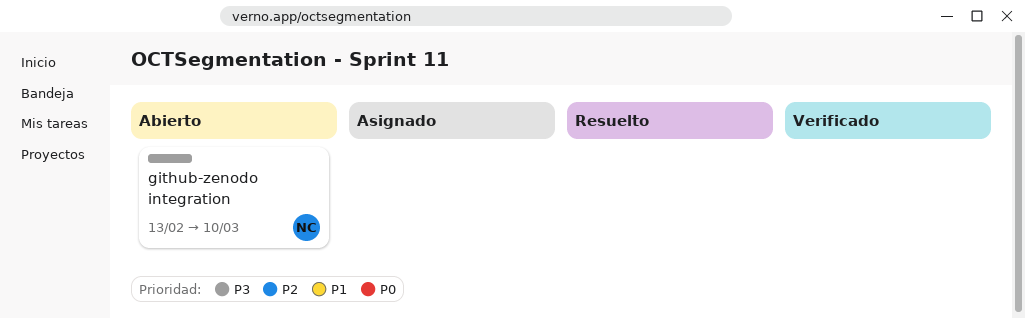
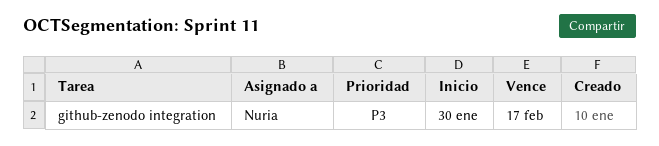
github-zenodo integration, start: Feb 13 -> Jan 30
github-zenodo integration, due: Mar 10 -> Feb 17

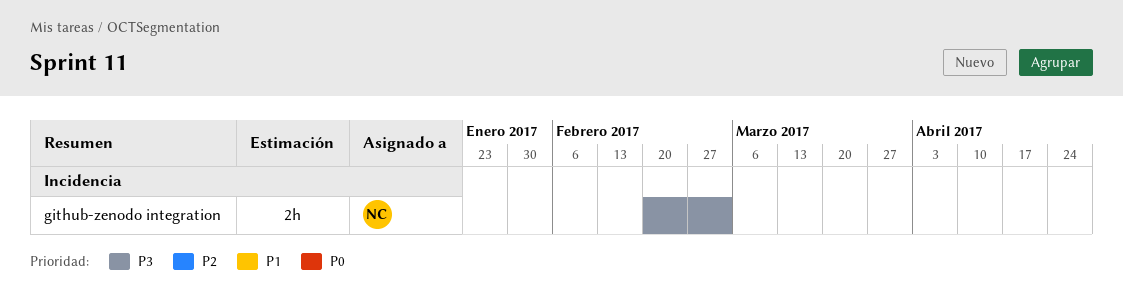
github-zenodo integration, start: Jan 30 -> Feb 20
github-zenodo integration, due: Feb 17 -> Mar 3

